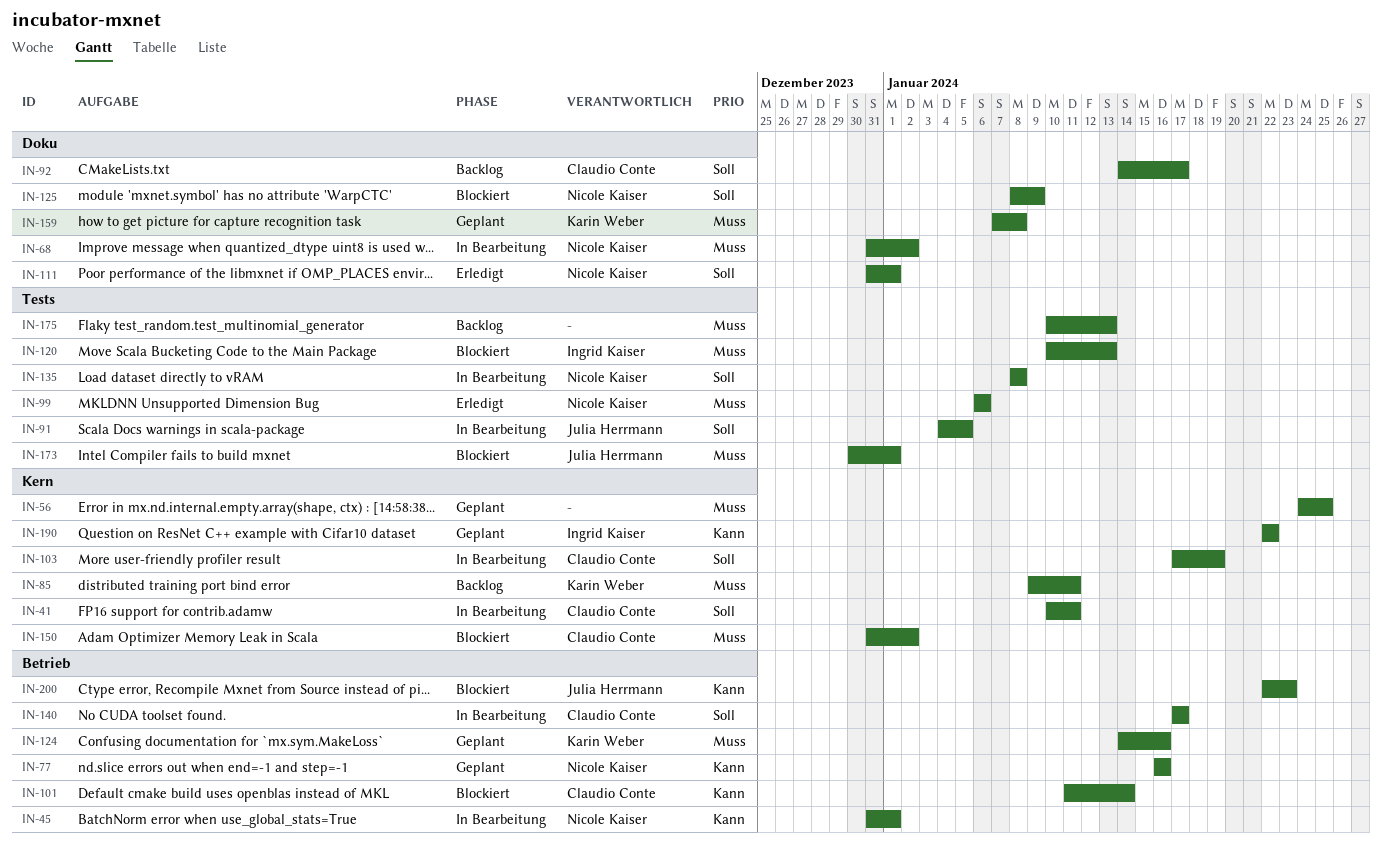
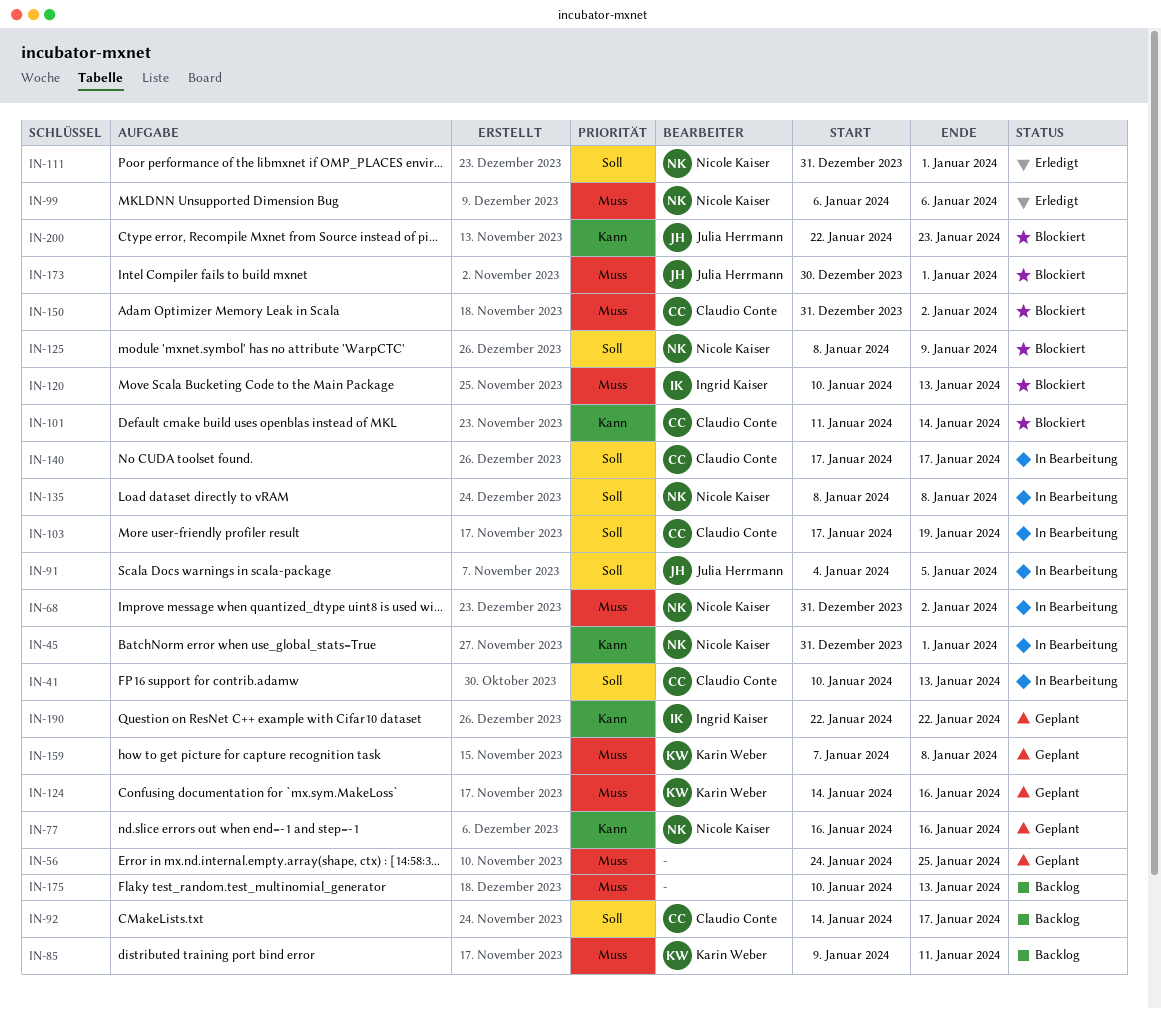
IN-41, due: Jan 11 -> Jan 13

